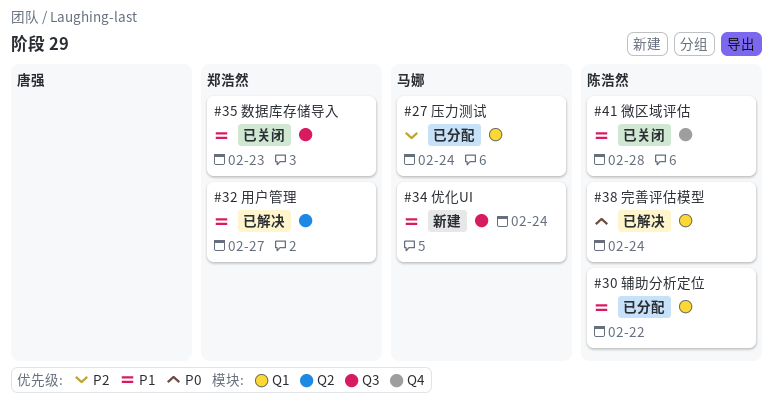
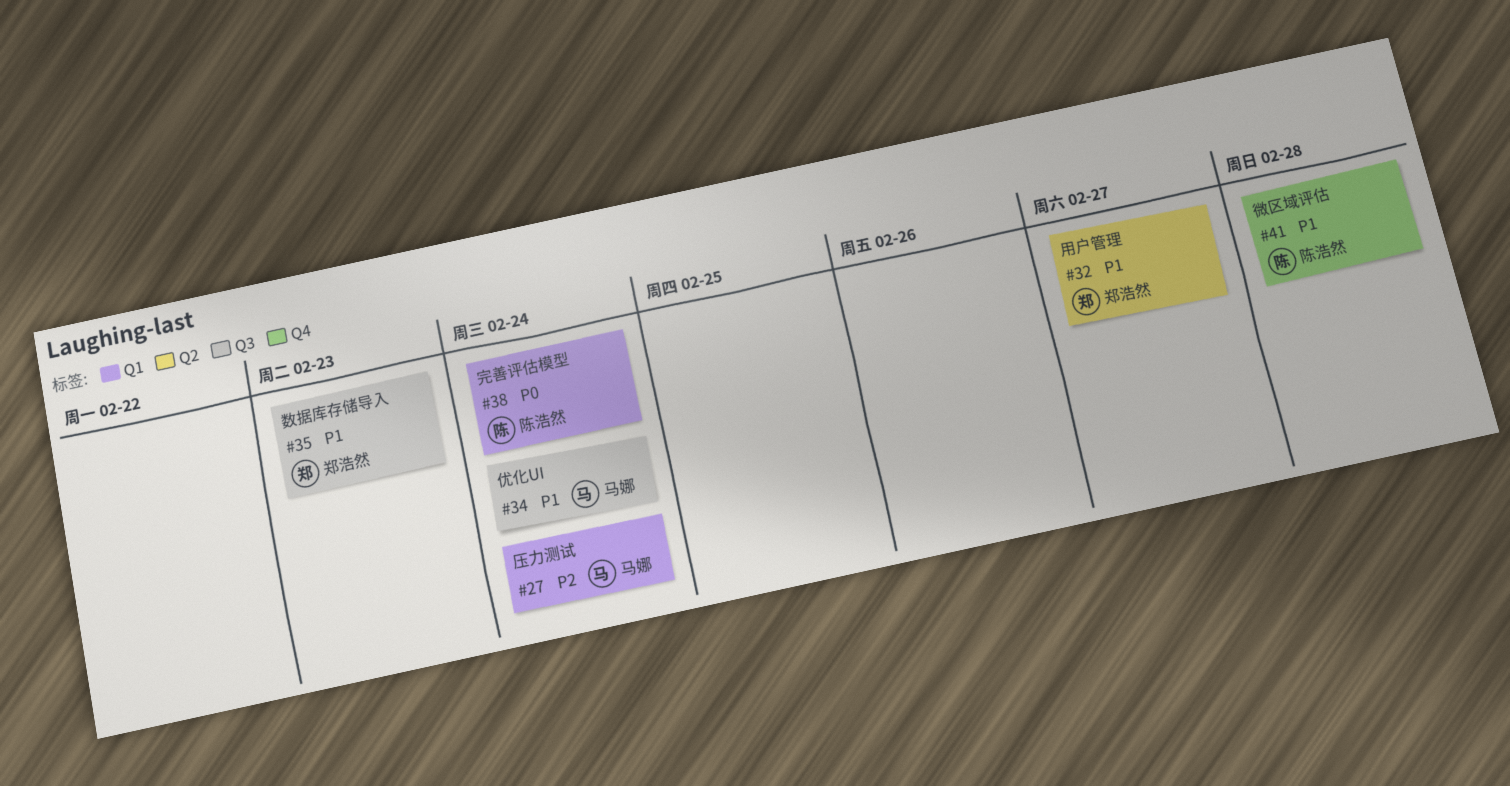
#30: present -> none

